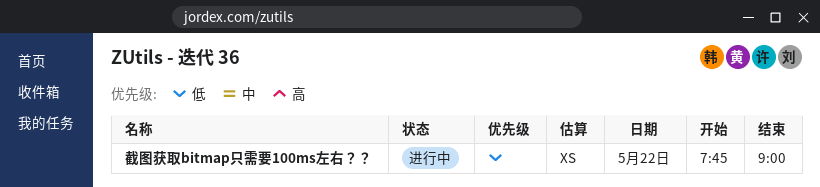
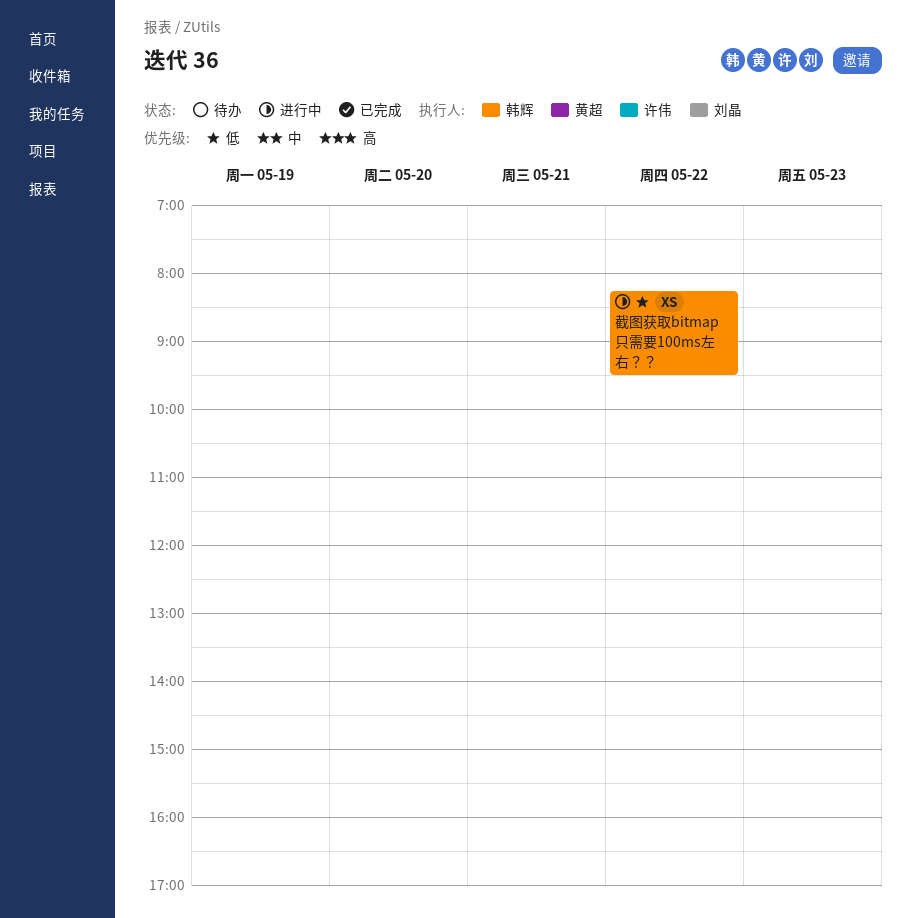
截图获取bitmap只需要100ms左右？？, begins: 07:45 -> 08:15
截图获取bitmap只需要100ms左右？？, ends: 09:00 -> 09:30

